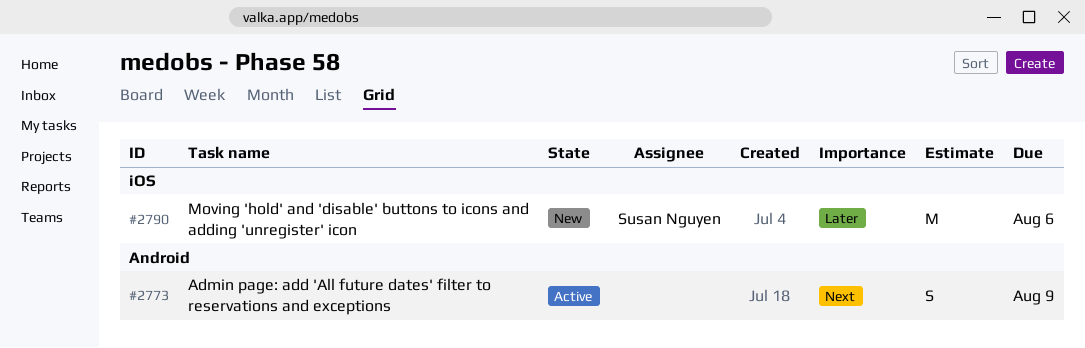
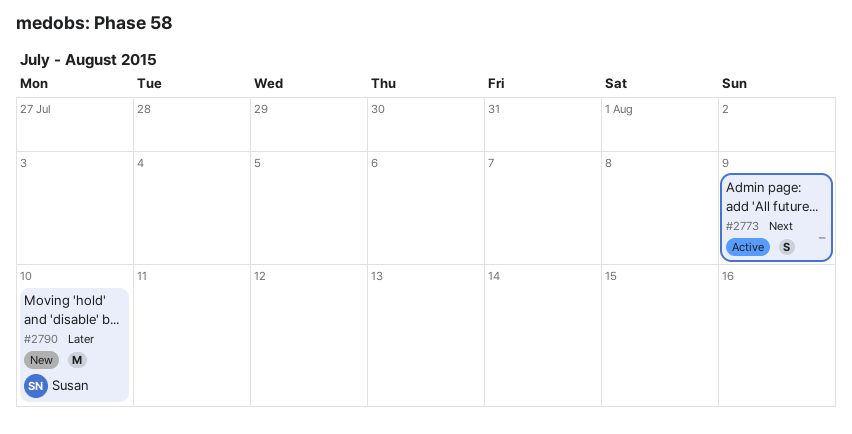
#2790, due: Aug 6 -> Aug 10

